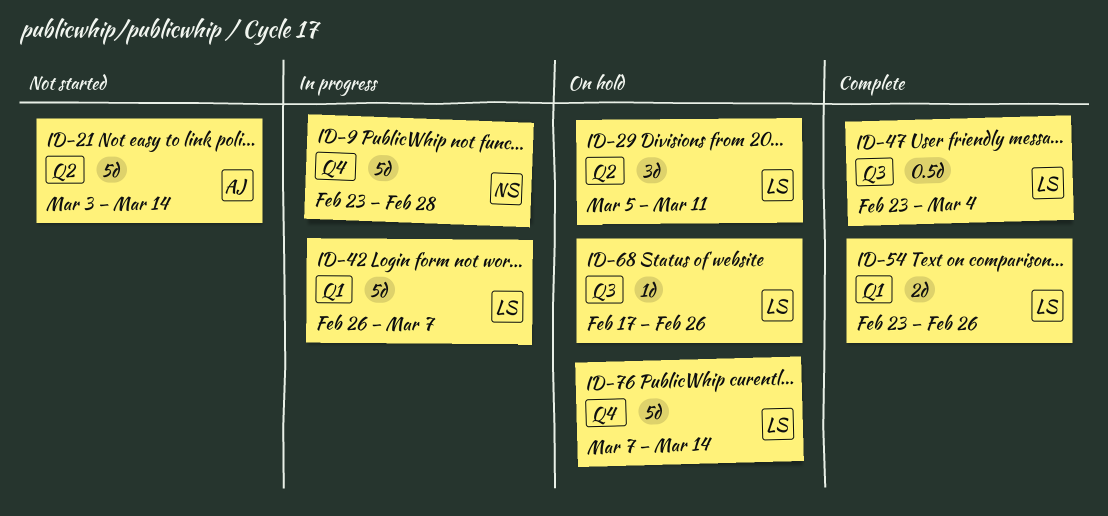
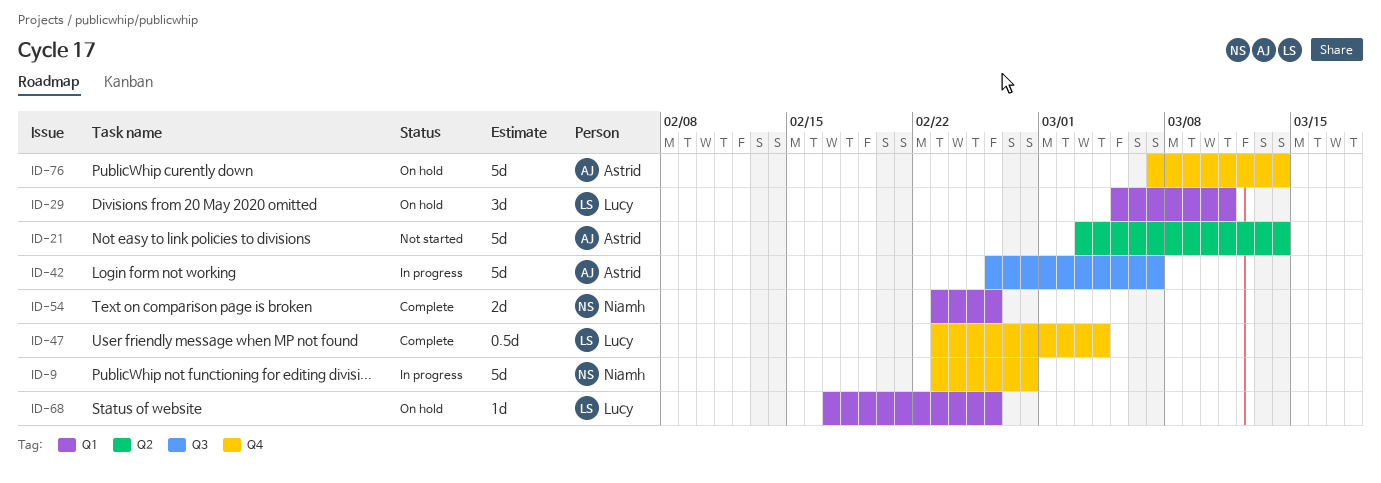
ID-29, label: Q2 -> Q1
ID-42, owner: Lucy -> Astrid
ID-42, label: Q1 -> Q3
ID-47, label: Q3 -> Q4
ID-54, owner: Lucy -> Niamh
ID-68, label: Q3 -> Q1
ID-76, owner: Lucy -> Astrid

